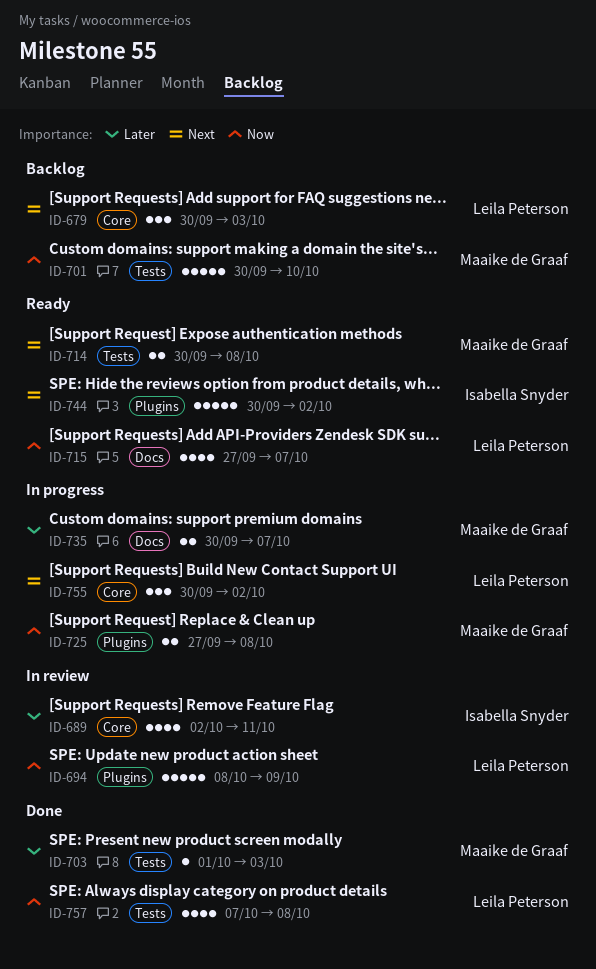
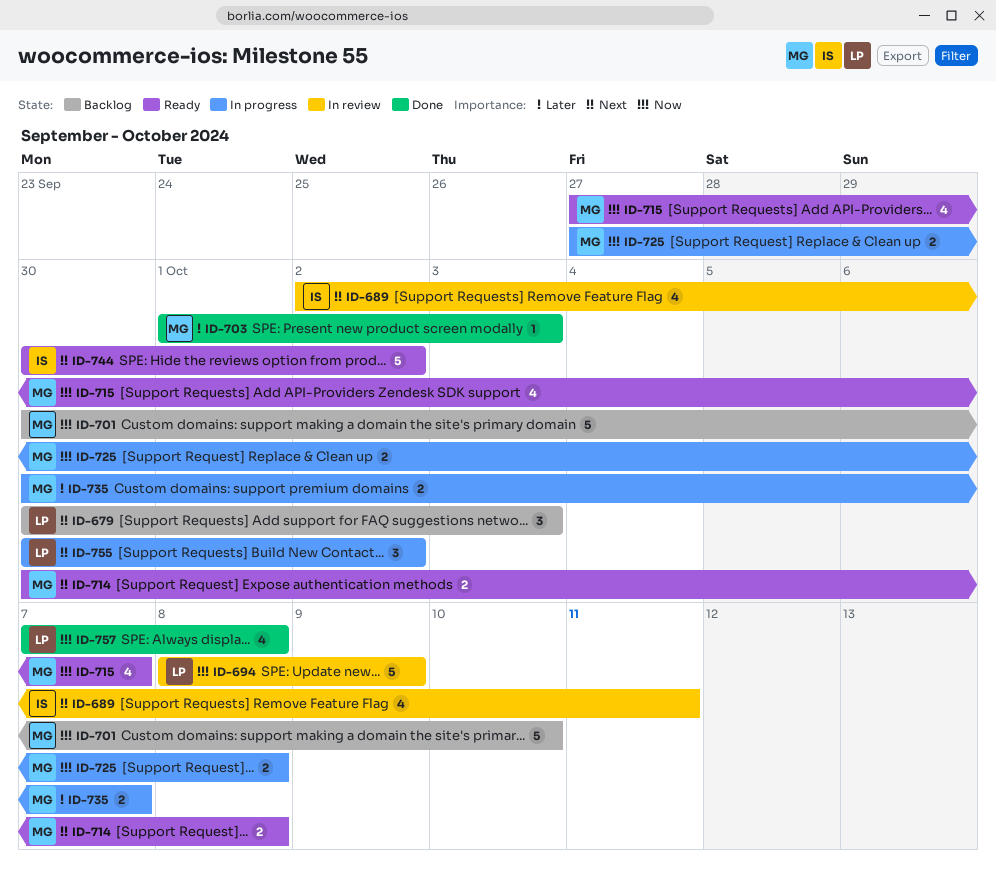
ID-689, priority: Later -> Next
ID-715, owner: Leila Peterson -> Maaike de Graaf

